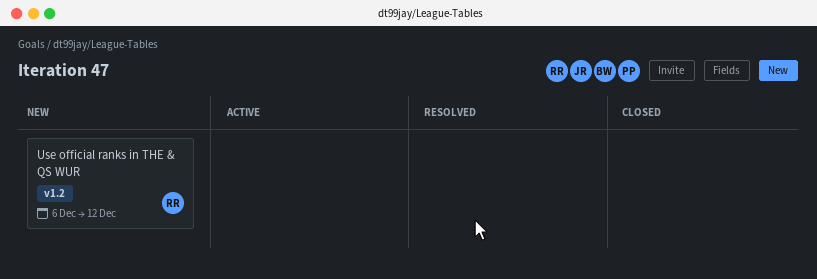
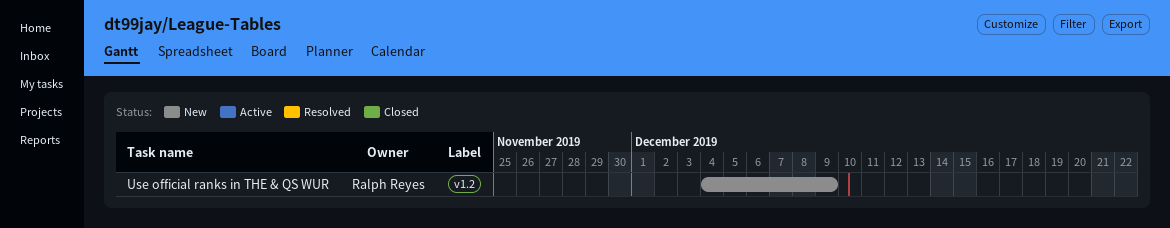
Use official ranks in THE & QS WUR, start: Dec 6 -> Dec 4
Use official ranks in THE & QS WUR, due: Dec 12 -> Dec 9

